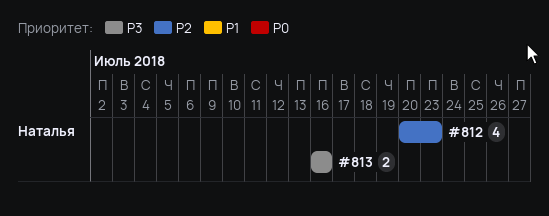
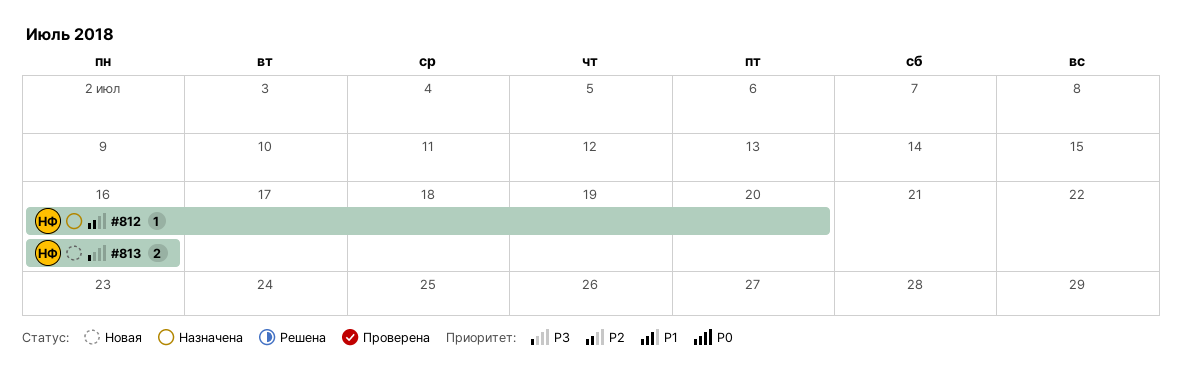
#812, estimate: 4 -> 1
#812, start: Jul 20 -> Jul 16
#812, due: Jul 23 -> Jul 20

